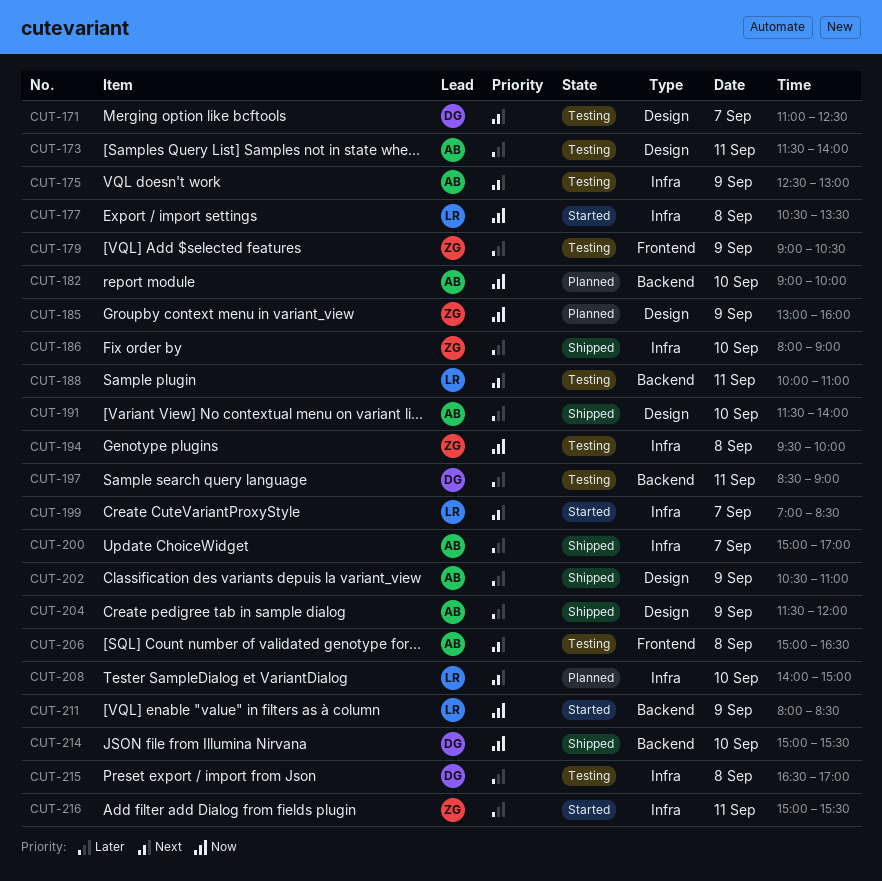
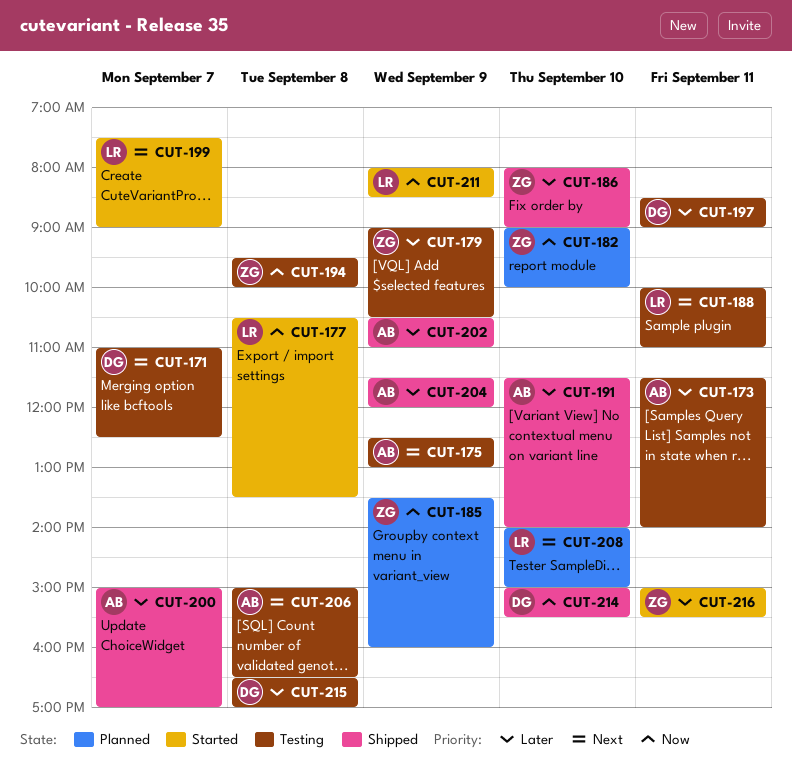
CUT-182, owner: AB -> ZG
CUT-185, begins: 13:00 -> 13:30
CUT-199, begins: 07:00 -> 07:30
CUT-199, ends: 08:30 -> 09:00

